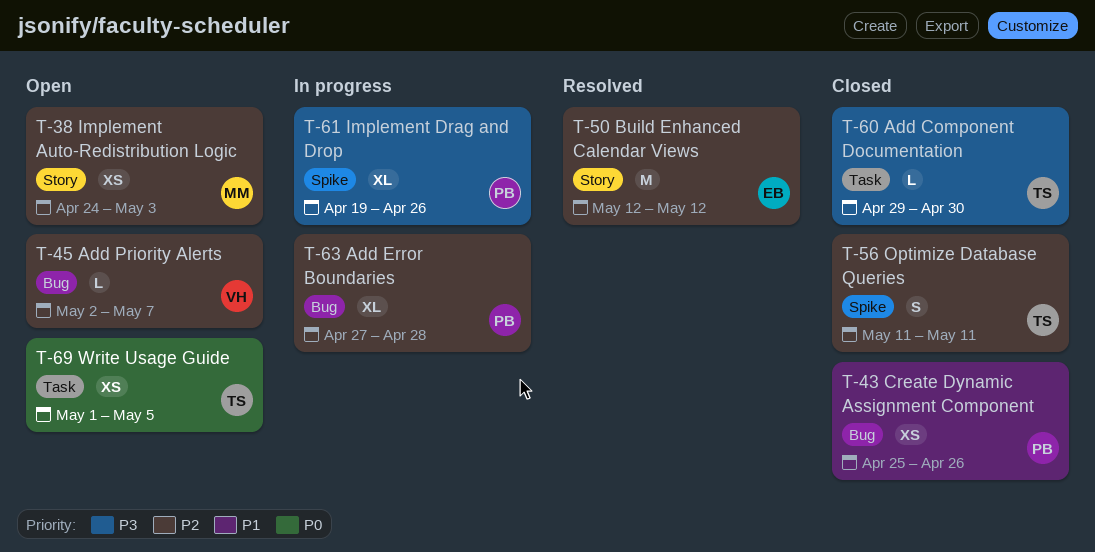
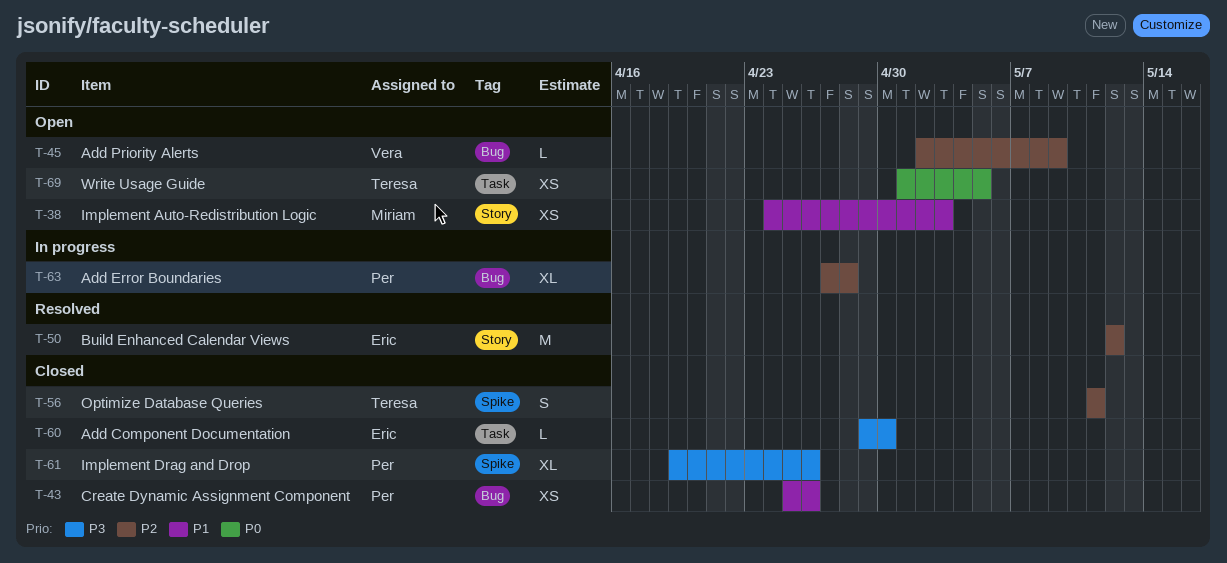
T-38, priority: P2 -> P1
T-45, due: May 7 -> May 9
T-60, owner: Teresa -> Eric
T-61, status: In progress -> Closed

